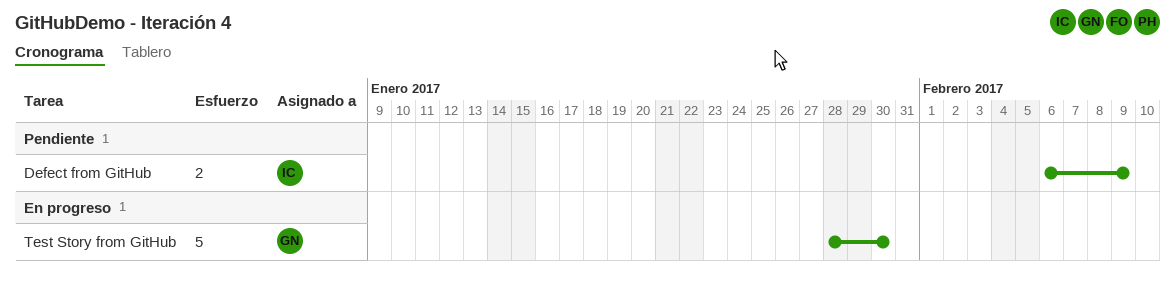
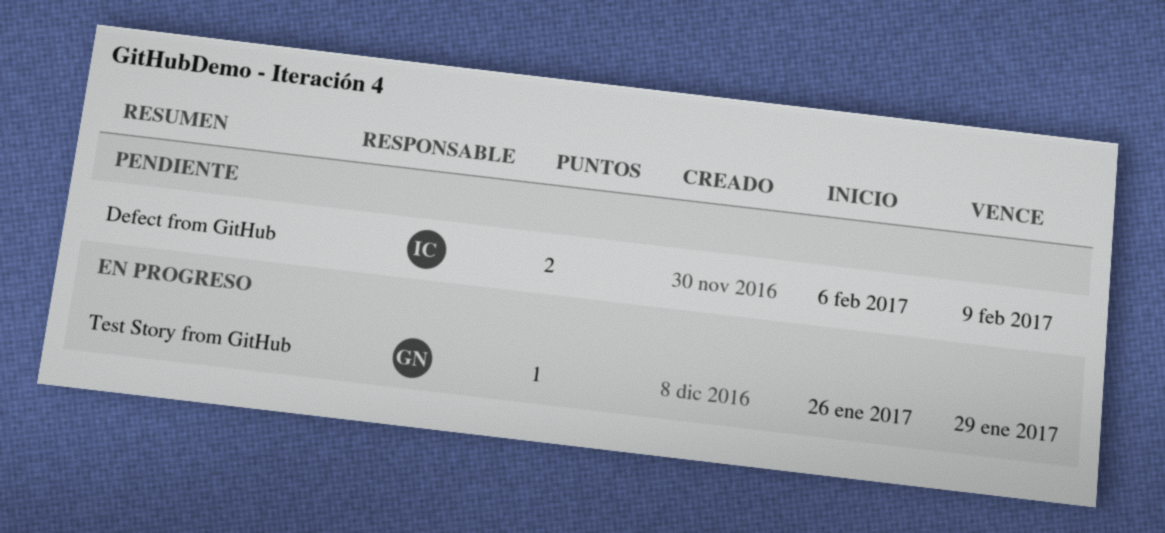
Test Story from GitHub, estimate: 5 -> 1
Test Story from GitHub, start: Jan 28 -> Jan 26
Test Story from GitHub, due: Jan 30 -> Jan 29

